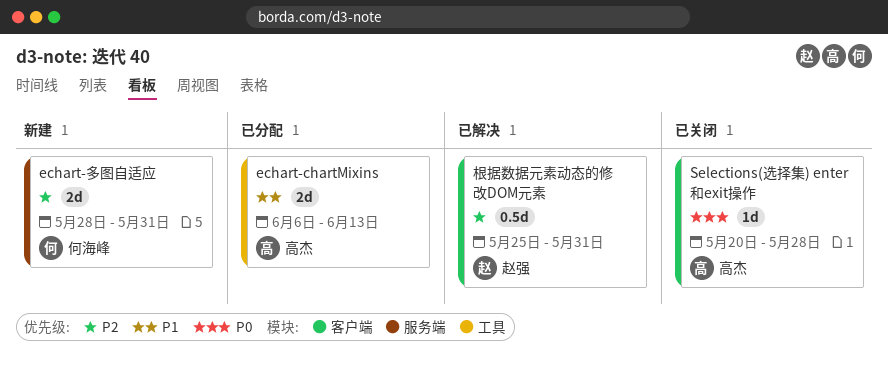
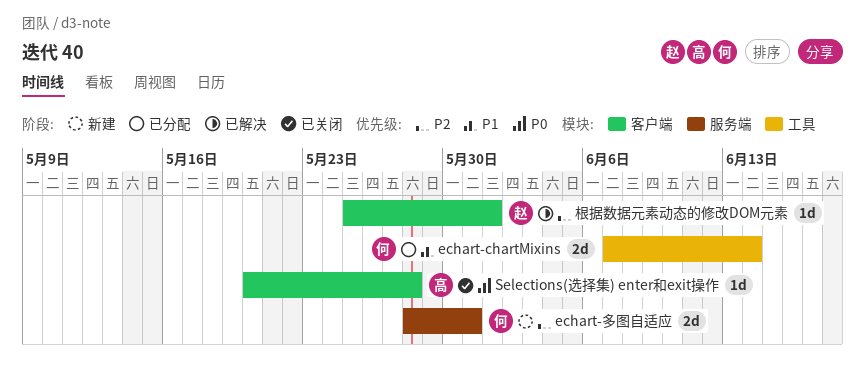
echart-chartMixins, owner: 高杰 -> 何海峰
echart-chartMixins, start: Jun 6 -> Jun 7
echart-chartMixins, due: Jun 13 -> Jun 14
根据数据元素动态的修改DOM元素, estimate: 0.5d -> 1d
根据数据元素动态的修改DOM元素, due: May 31 -> Jun 1

